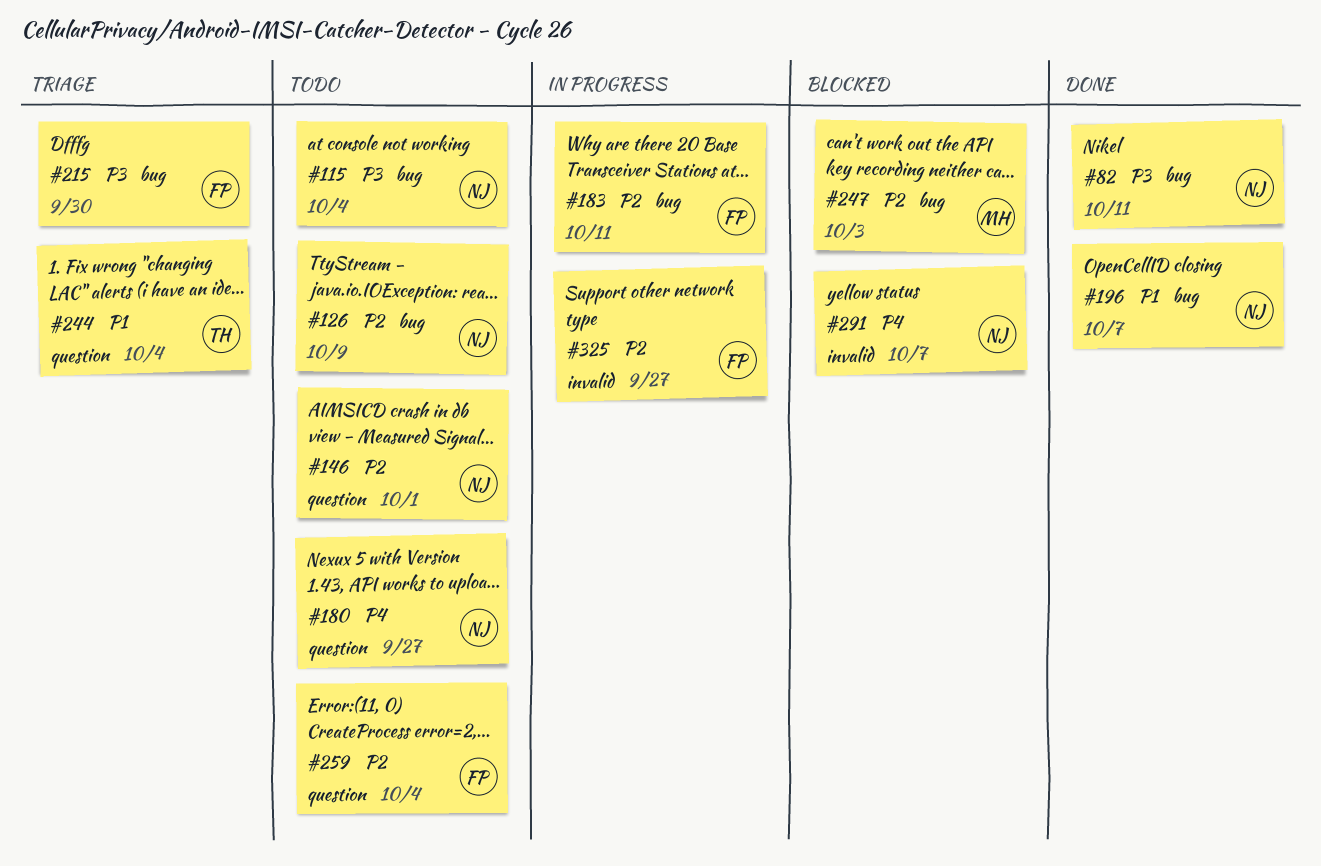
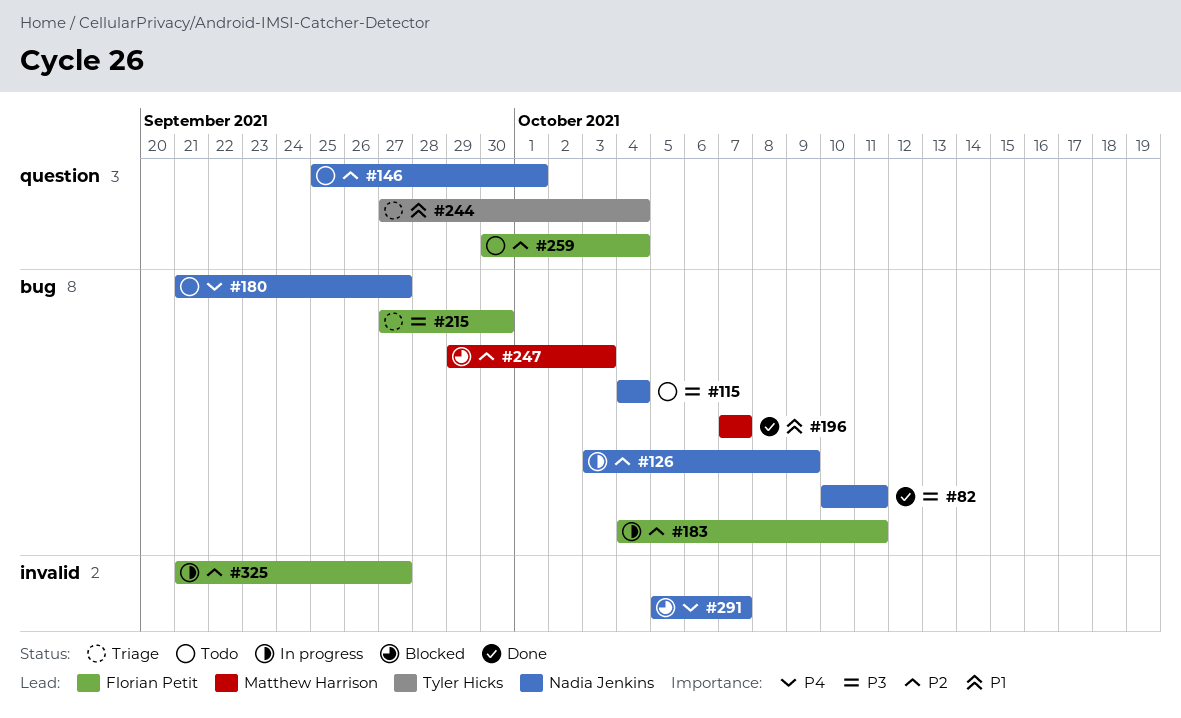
#126, status: Todo -> In progress
#180, label: question -> bug
#196, owner: Nadia Jenkins -> Matthew Harrison

